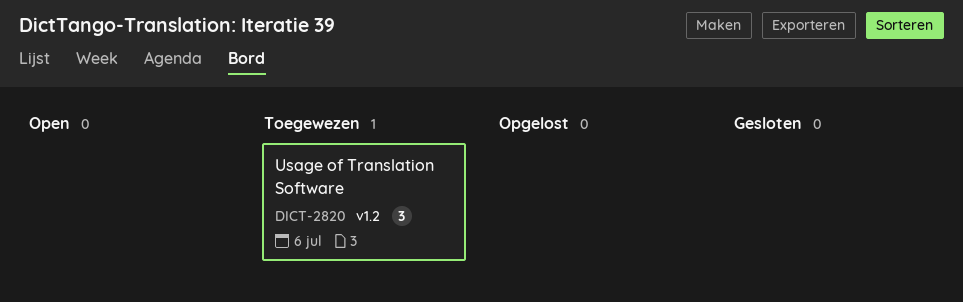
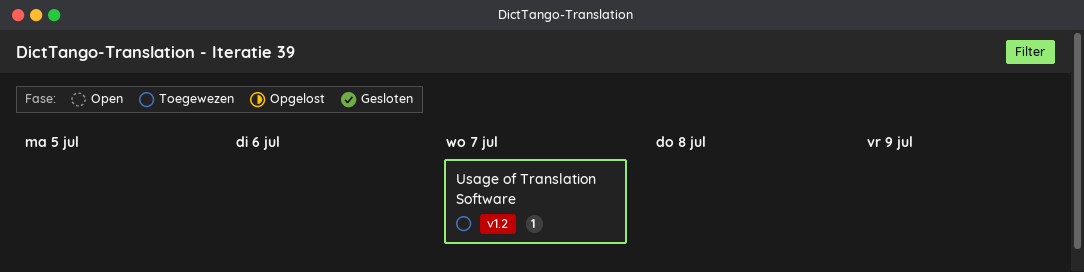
Usage of Translation Software, estimate: 3 -> 1
Usage of Translation Software, due: Jul 6 -> Jul 7

